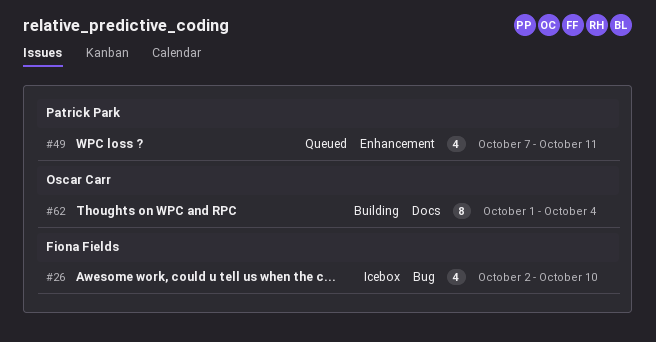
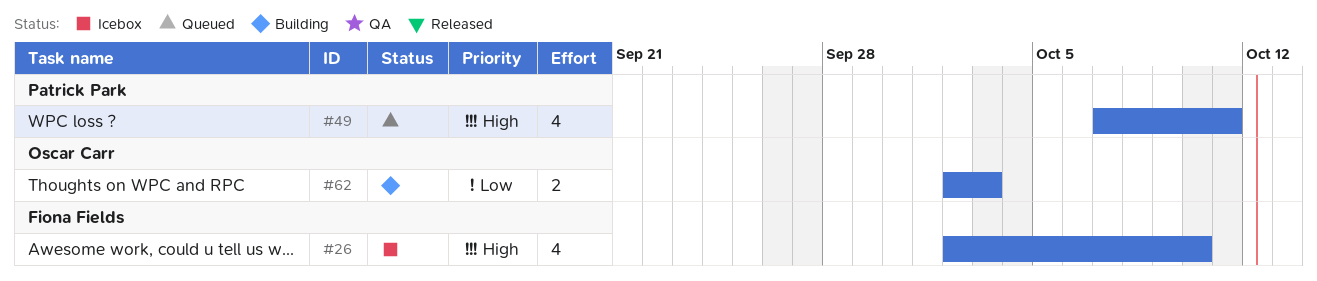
#62, estimate: 8 -> 2
#62, start: Oct 1 -> Oct 2
#62, due: Oct 4 -> Oct 3

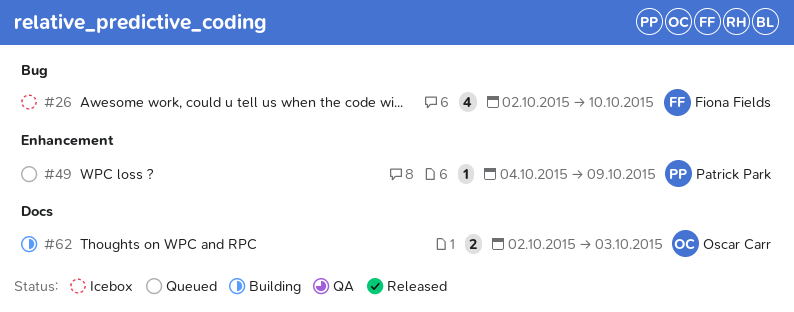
#49, estimate: 4 -> 1
#49, start: Oct 7 -> Oct 4
#49, due: Oct 11 -> Oct 9

